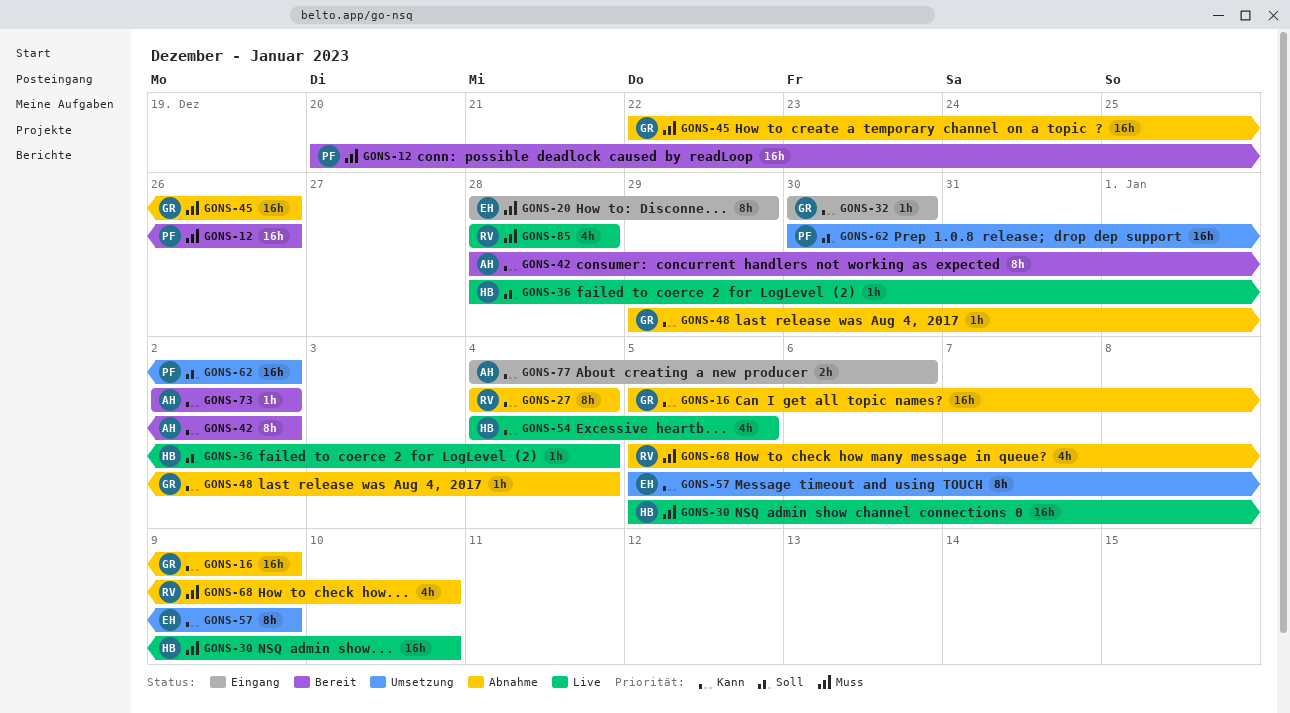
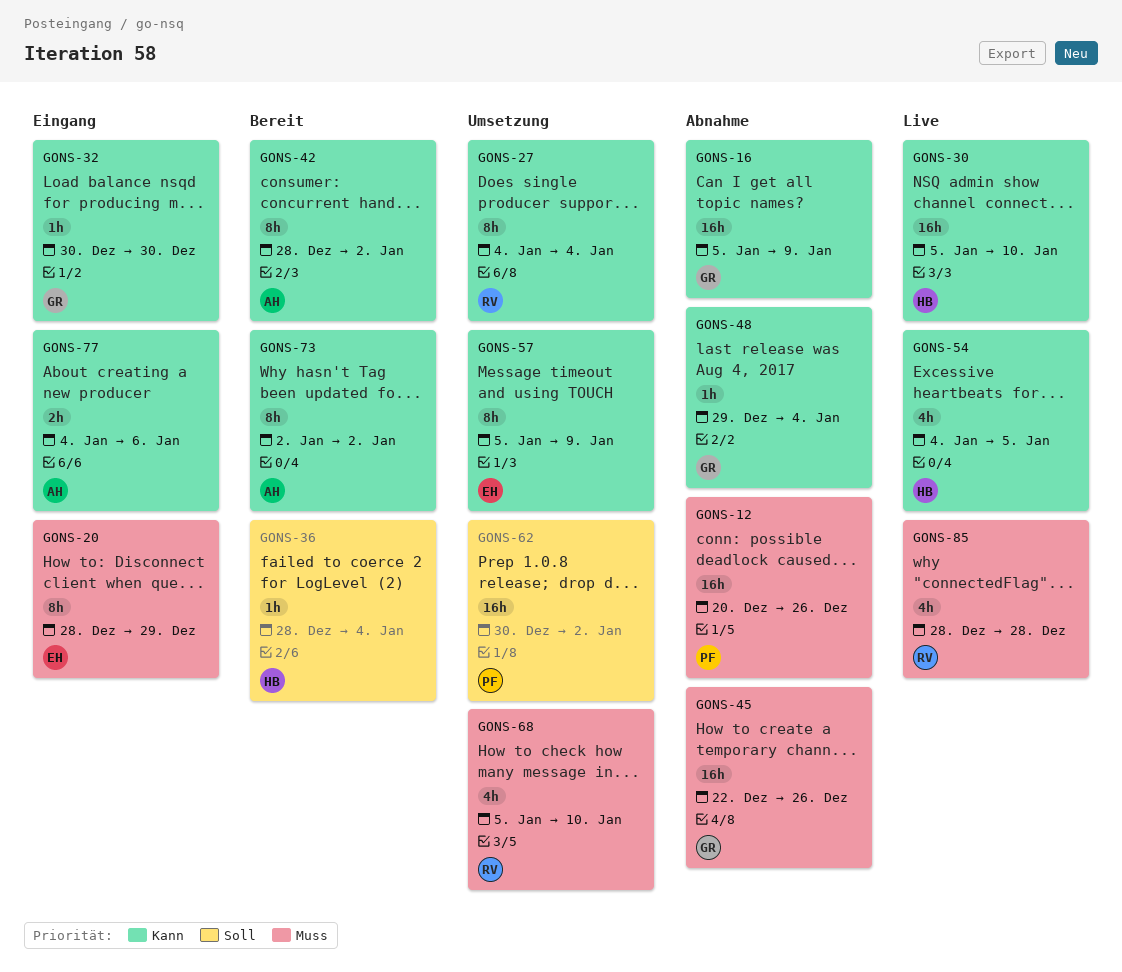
GONS-12, status: Bereit -> Abnahme
GONS-27, status: Abnahme -> Umsetzung
GONS-30, priority: Muss -> Kann
GONS-36, status: Live -> Bereit
GONS-68, status: Abnahme -> Umsetzung
GONS-73, estimate: 1h -> 8h

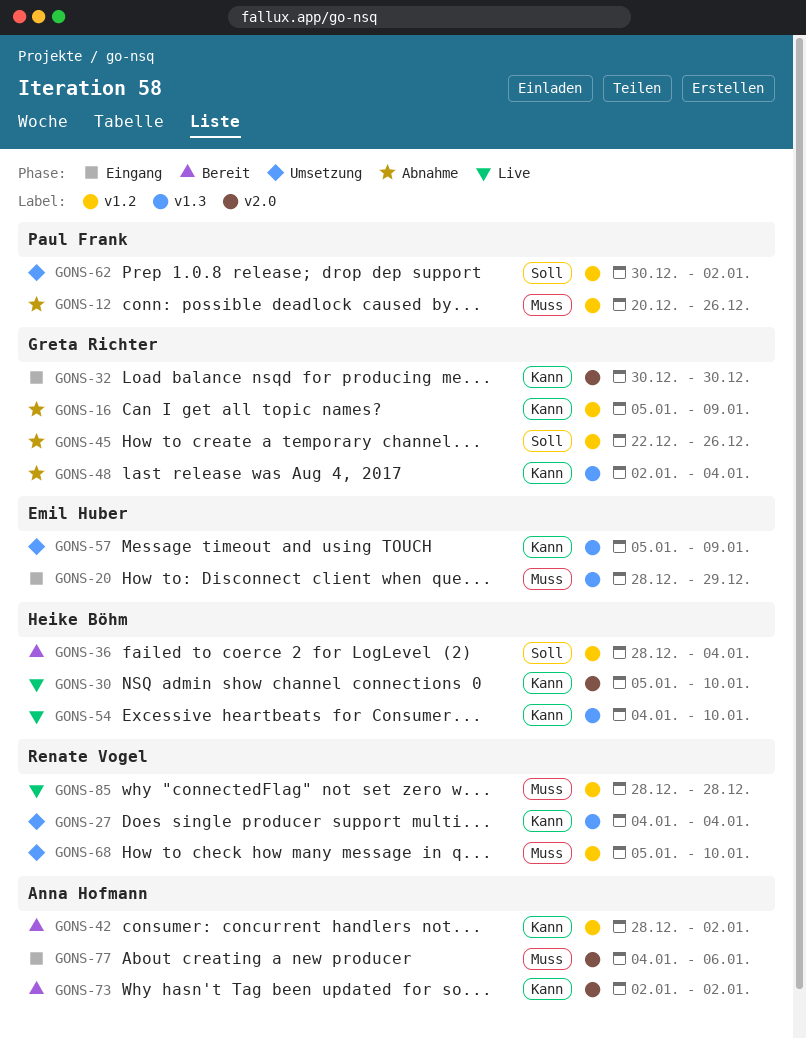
GONS-45, priority: Muss -> Soll
GONS-48, start: Dec 29 -> Jan 2
GONS-54, due: Jan 5 -> Jan 10
GONS-77, priority: Kann -> Muss

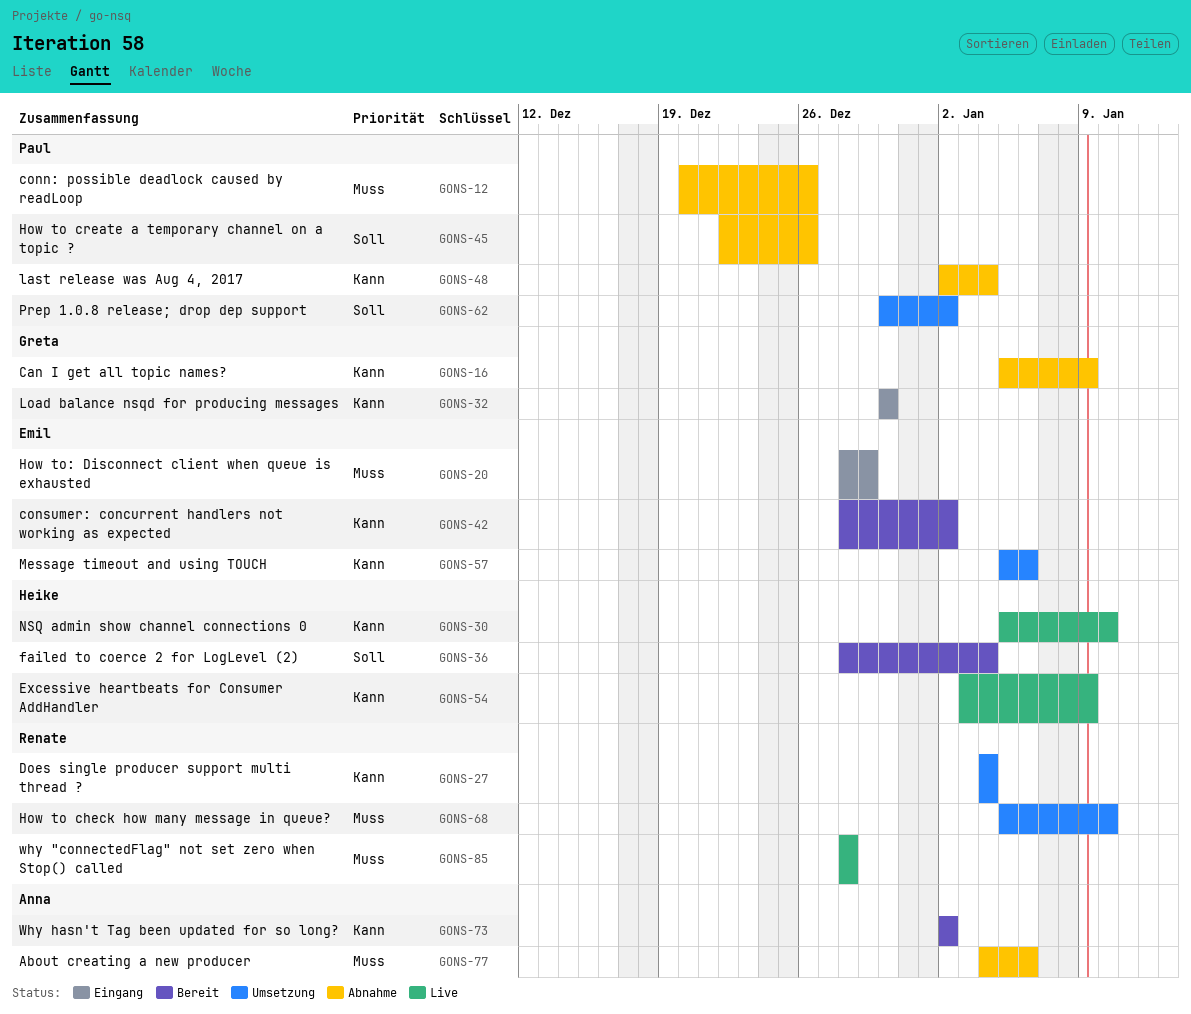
GONS-42, owner: Anna Hofmann -> Emil Huber
GONS-45, owner: Greta Richter -> Paul Frank
GONS-48, owner: Greta Richter -> Paul Frank
GONS-54, start: Jan 4 -> Jan 3
GONS-54, due: Jan 10 -> Jan 9
GONS-57, due: Jan 9 -> Jan 6
GONS-77, status: Eingang -> Abnahme

